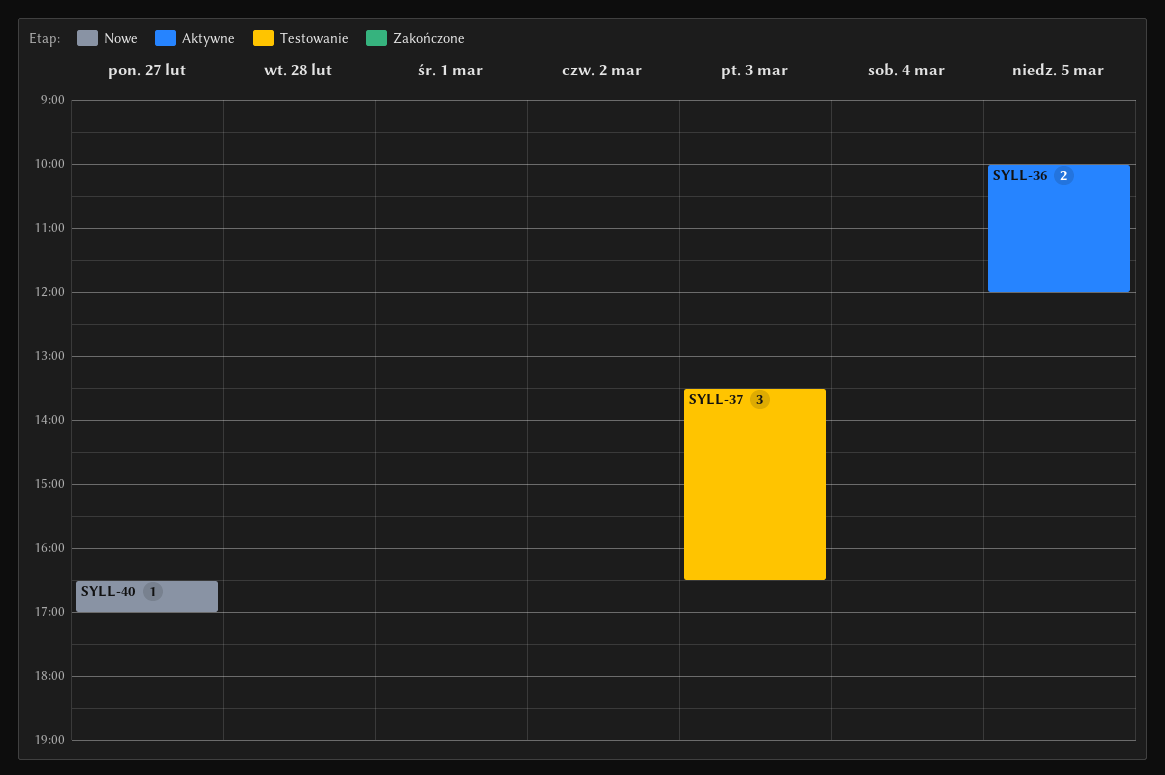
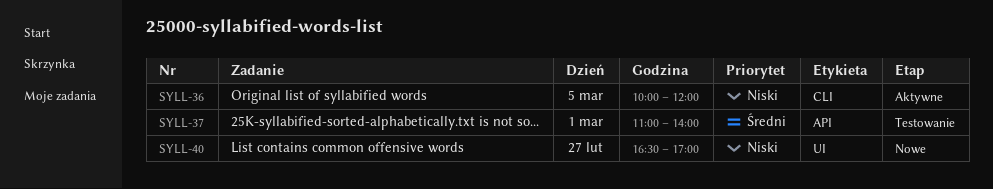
SYLL-37, day: Mar 3 -> Mar 1
SYLL-37, begins: 13:30 -> 11:00
SYLL-37, ends: 16:30 -> 14:00

